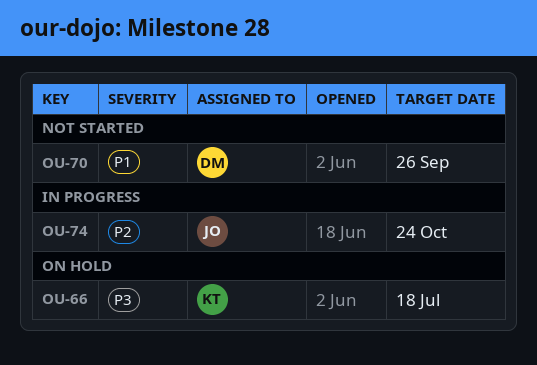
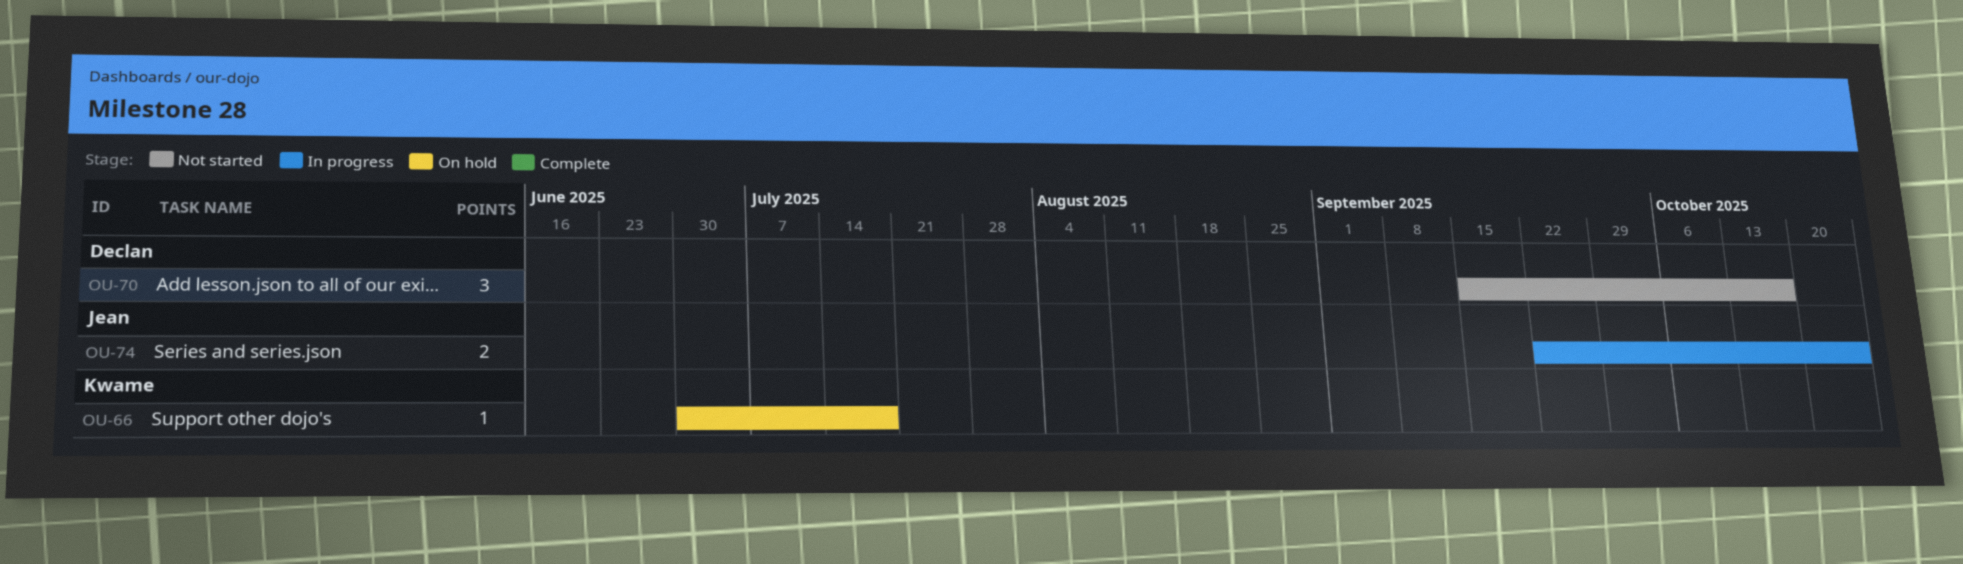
OU-70, due: Sep 26 -> Oct 17

